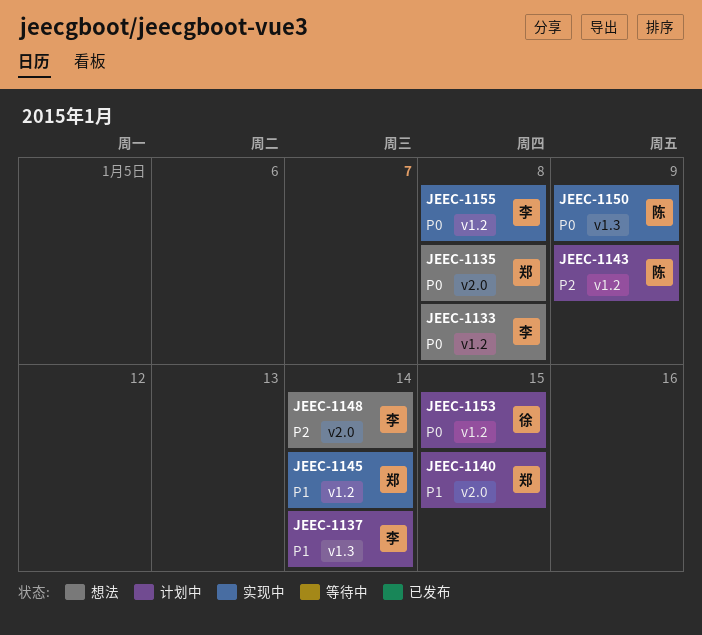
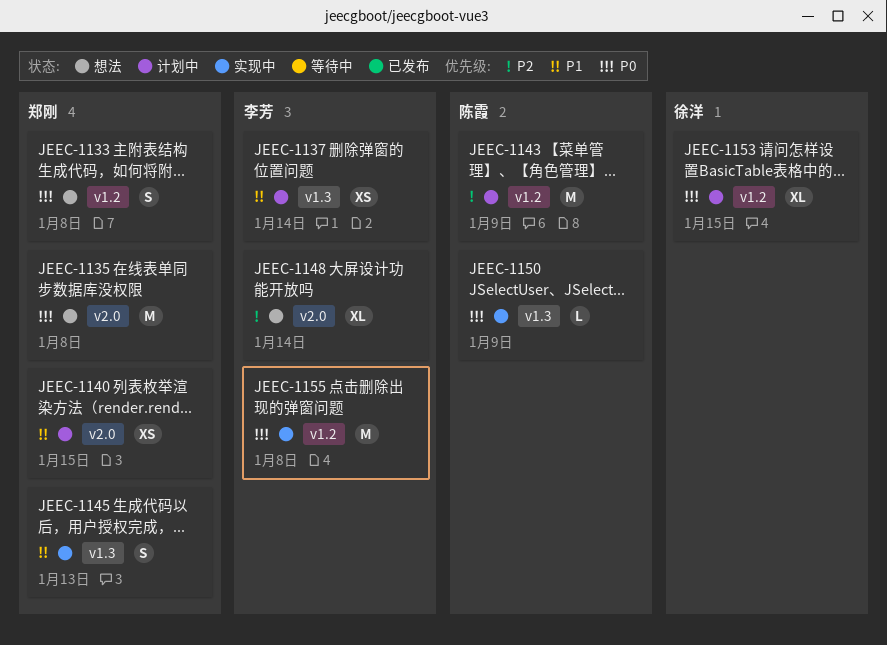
JEEC-1133, owner: 李芳 -> 郑刚
JEEC-1145, label: v1.2 -> v1.3
JEEC-1145, due: Jan 14 -> Jan 13

